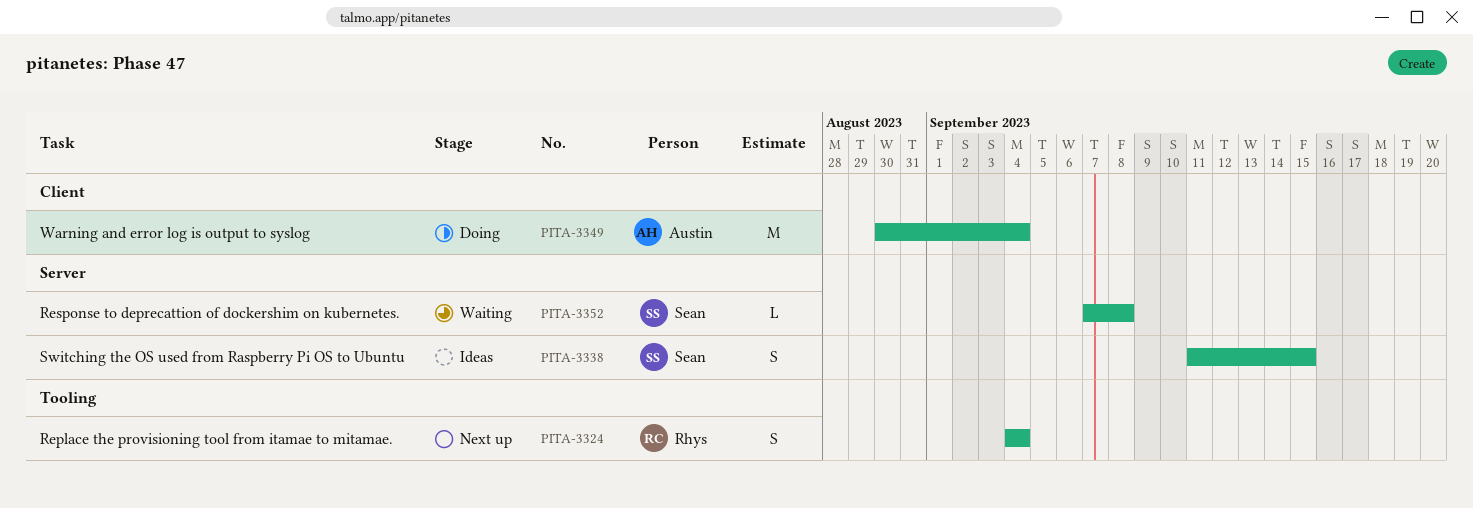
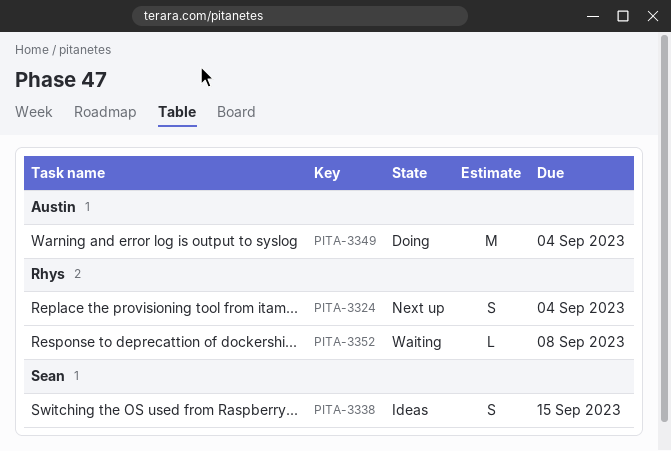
PITA-3352, owner: Sean -> Rhys

